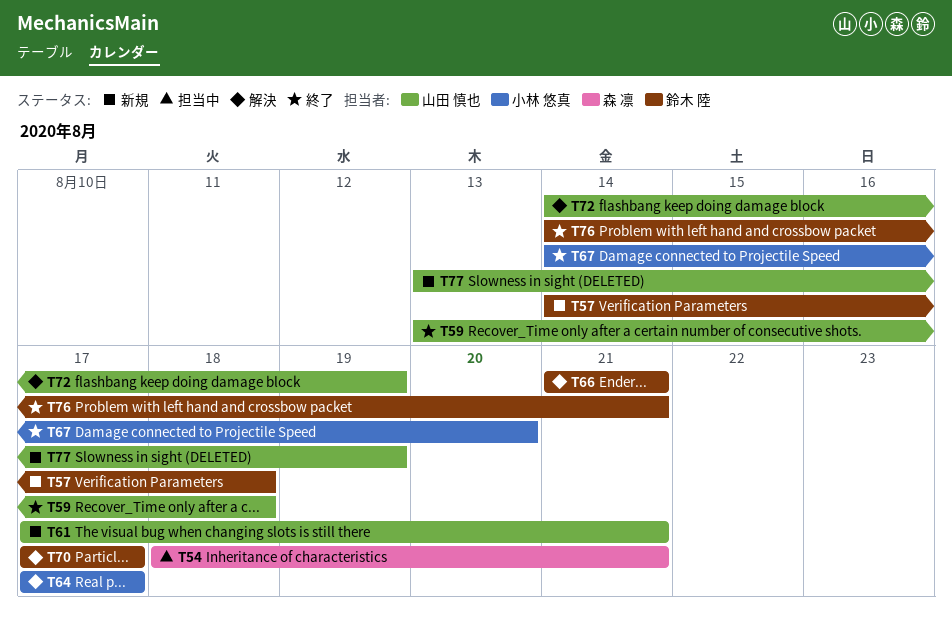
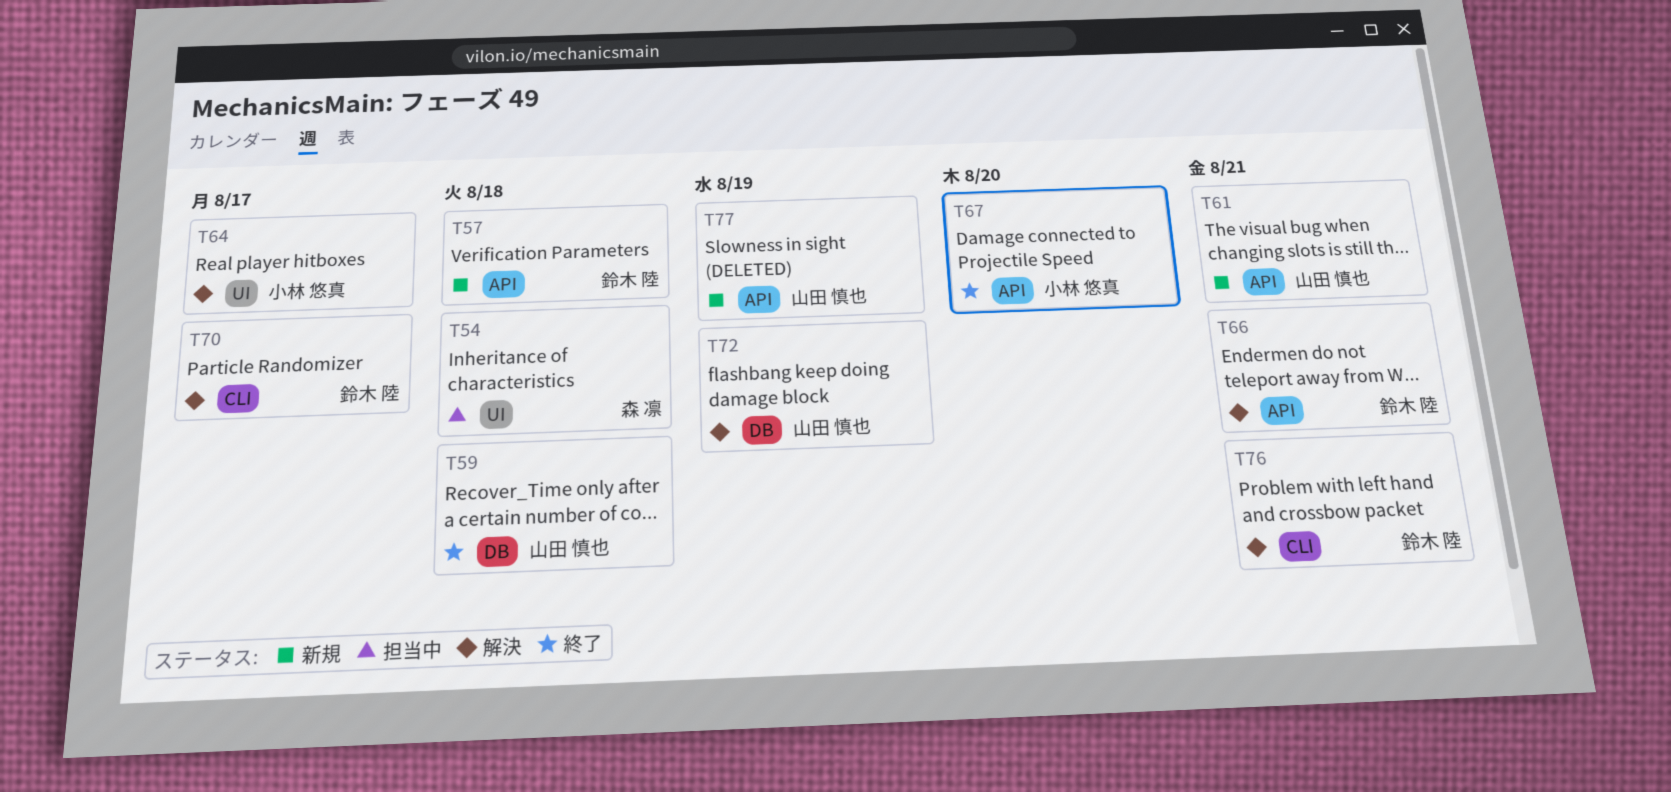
T54, due: Aug 21 -> Aug 18
T76, status: 終了 -> 解決

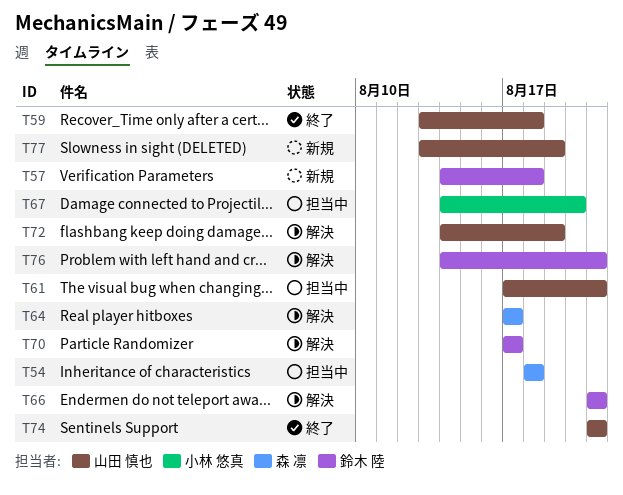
T61, status: 新規 -> 担当中
T64, owner: 小林 悠真 -> 森 凛
T67, status: 終了 -> 担当中
T74: none -> present

